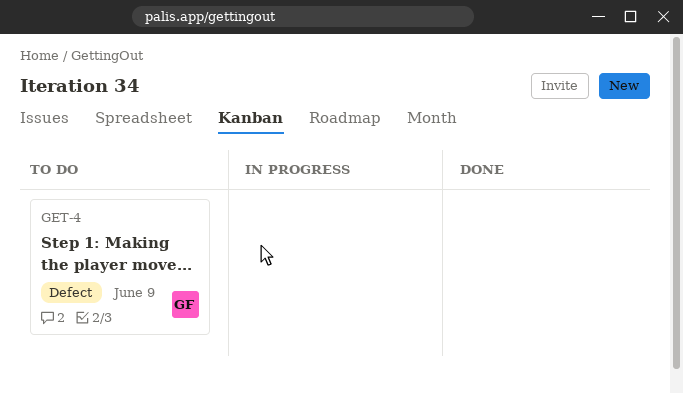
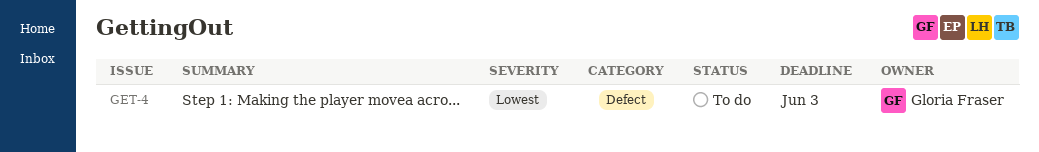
GET-4, due: Jun 9 -> Jun 3

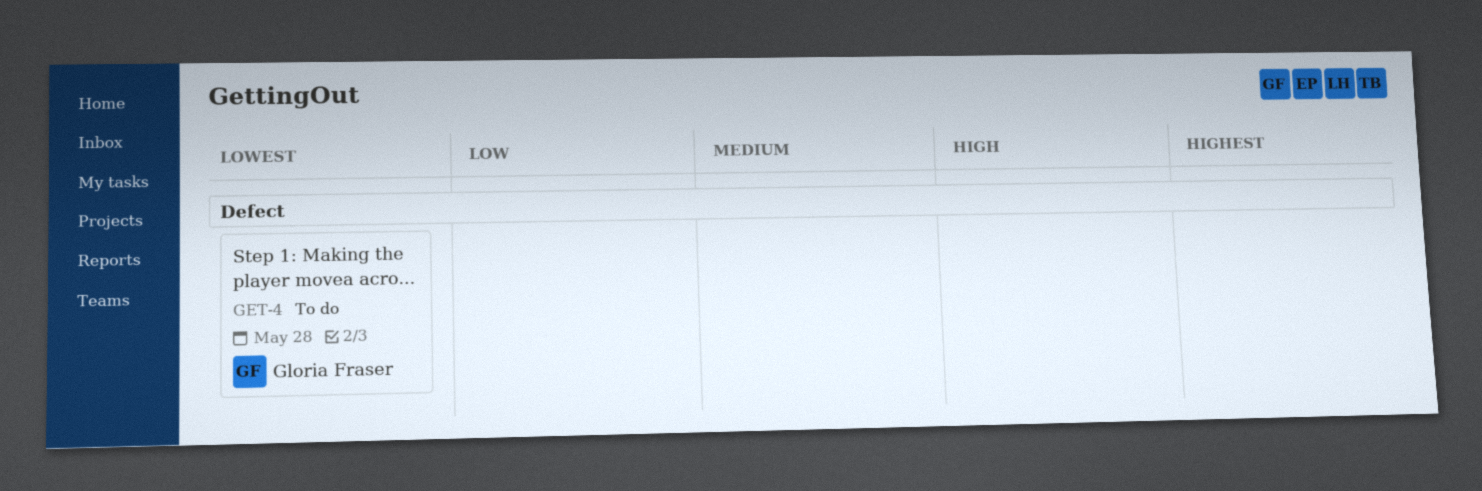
GET-4, due: Jun 3 -> May 28

